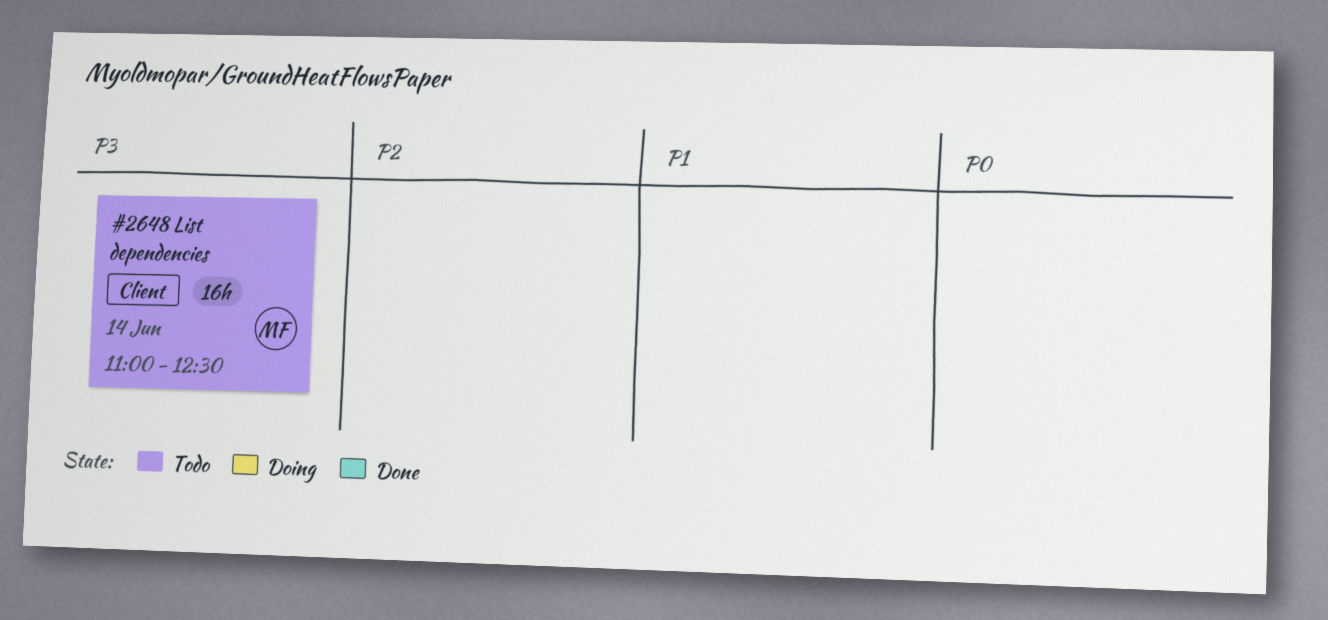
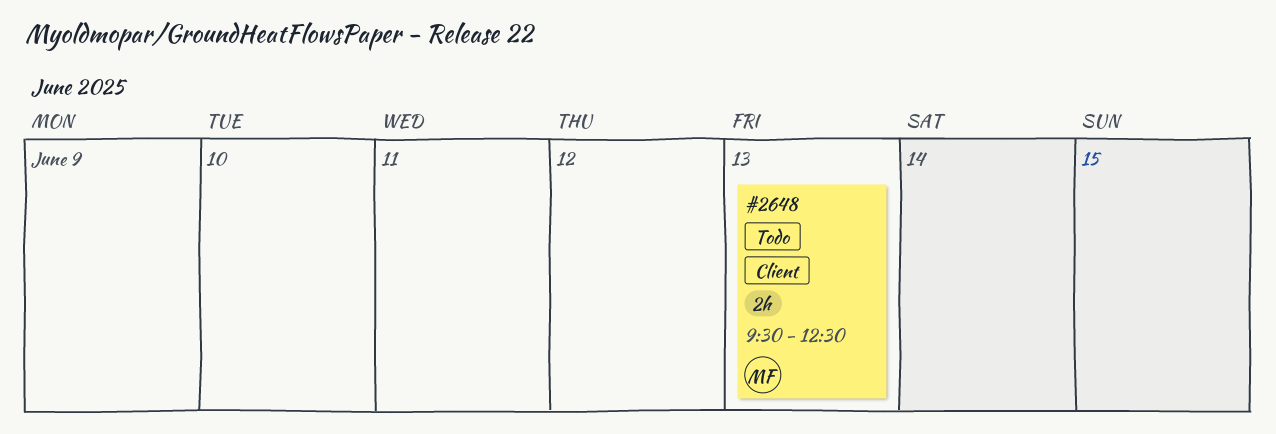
#2648, estimate: 16h -> 2h
#2648, day: Jun 14 -> Jun 13
#2648, begins: 11:00 -> 09:30

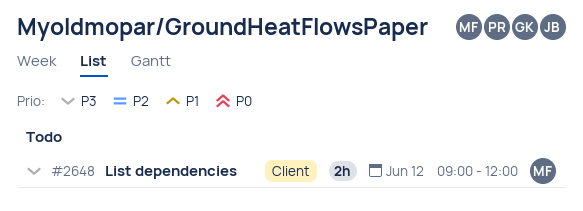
#2648, day: Jun 13 -> Jun 12
#2648, begins: 09:30 -> 09:00
#2648, ends: 12:30 -> 12:00

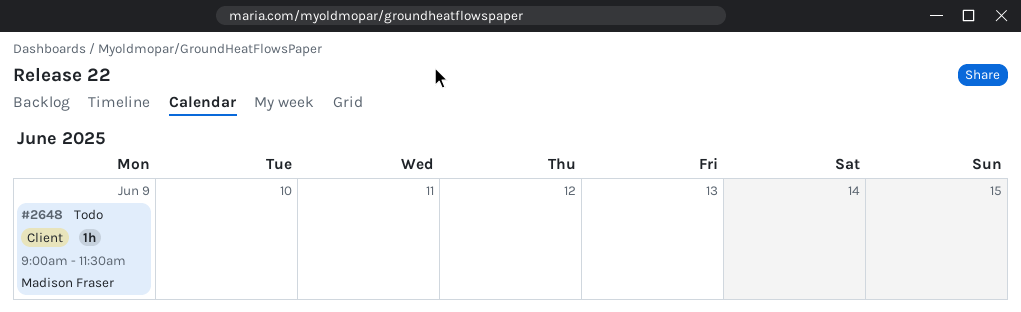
#2648, estimate: 2h -> 1h
#2648, day: Jun 12 -> Jun 9
#2648, ends: 12:00 -> 11:30

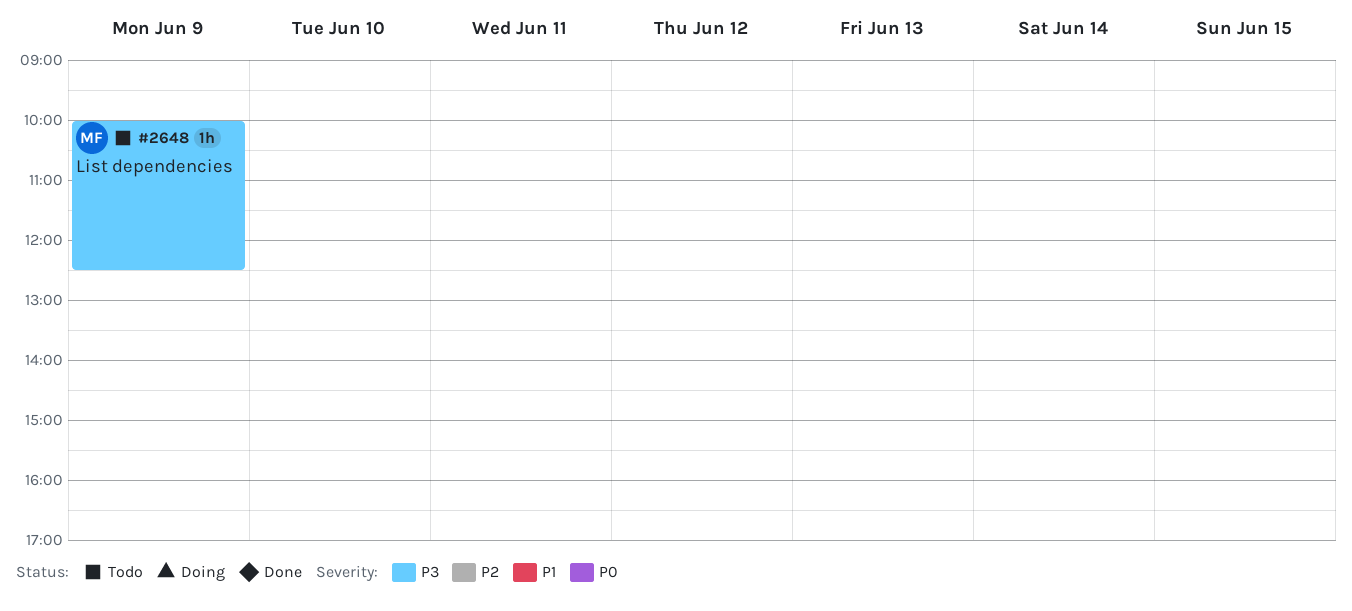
#2648, begins: 09:00 -> 10:00
#2648, ends: 11:30 -> 12:30

